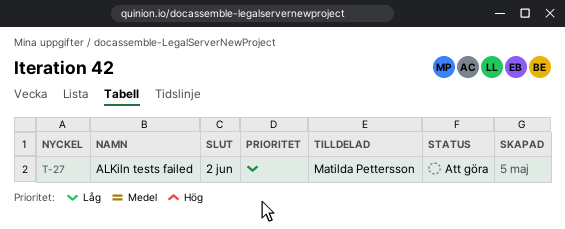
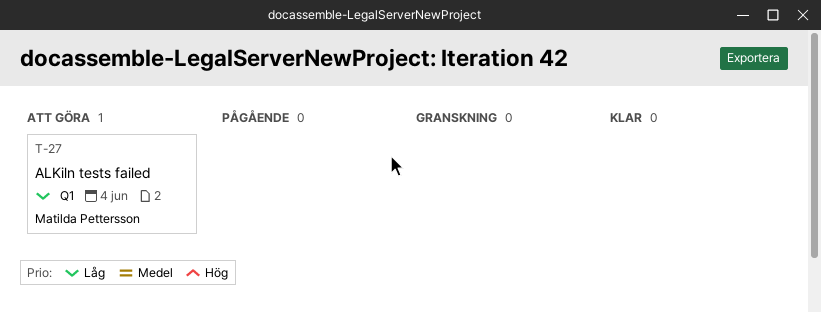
T-27, due: Jun 2 -> Jun 4

